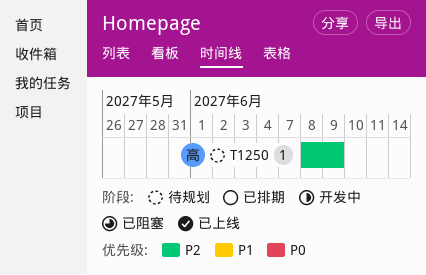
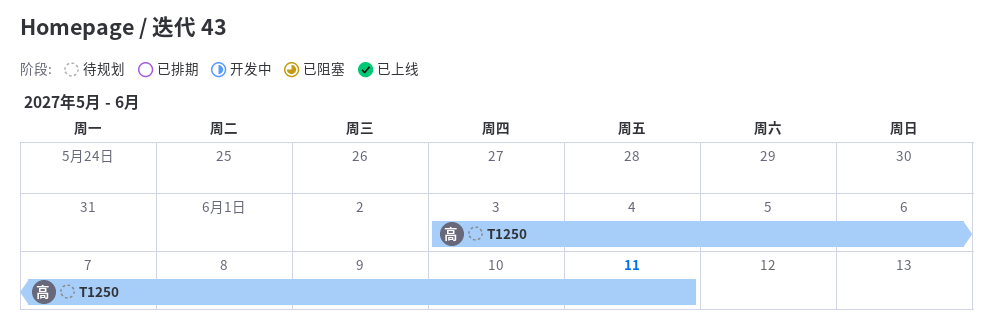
T1250, start: Jun 8 -> Jun 3
T1250, due: Jun 9 -> Jun 11

